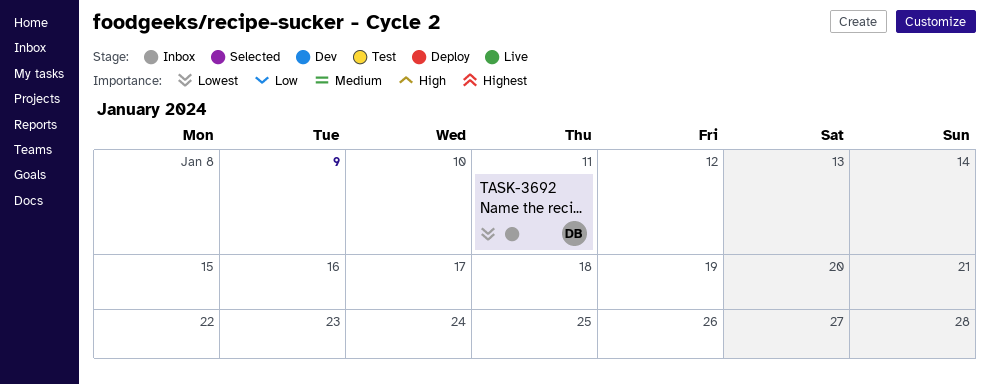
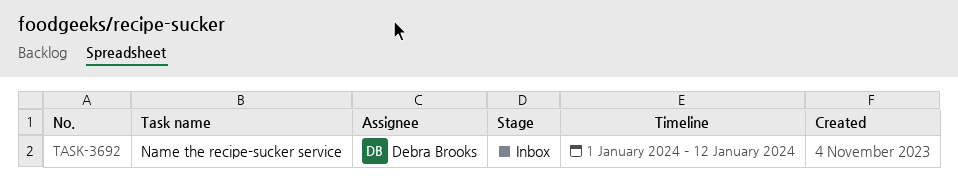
TASK-3692, due: Jan 11 -> Jan 12

